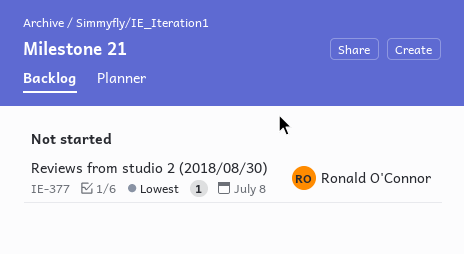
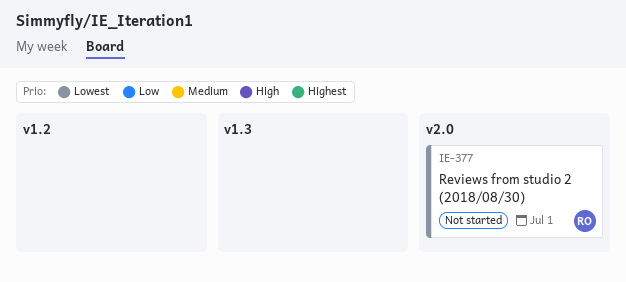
IE-377, due: Jul 8 -> Jul 1

